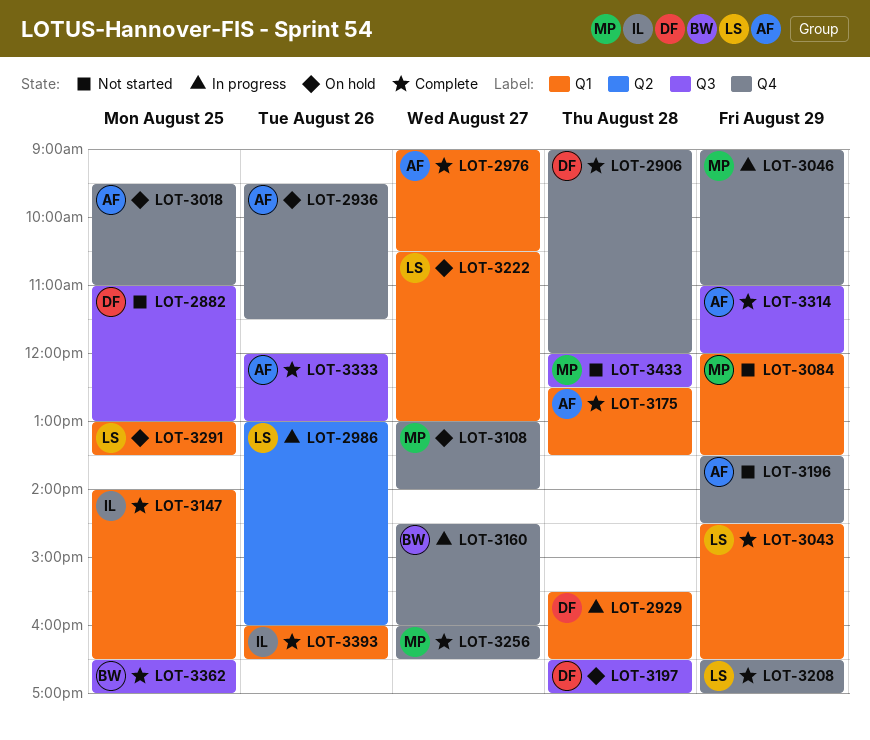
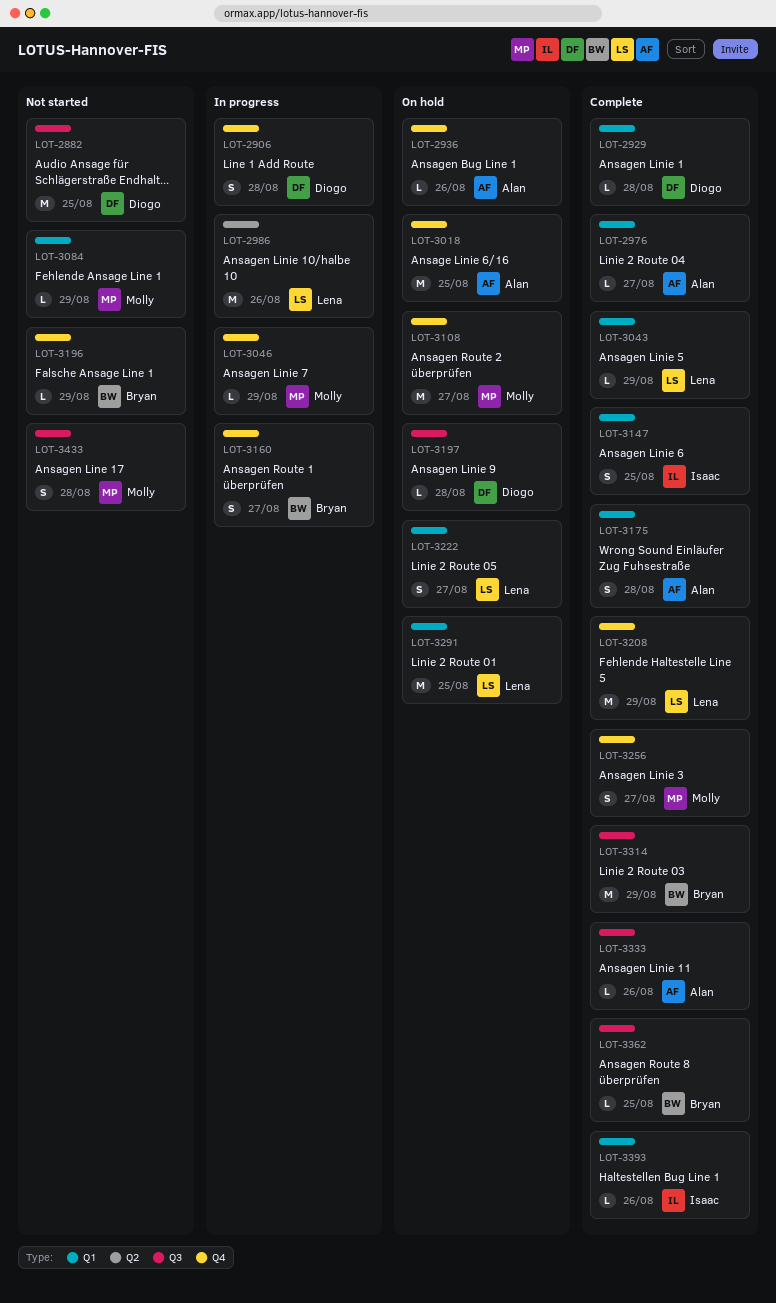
LOT-2906, status: Complete -> In progress
LOT-2929, status: In progress -> Complete
LOT-3196, owner: Alan -> Bryan
LOT-3314, owner: Alan -> Bryan

